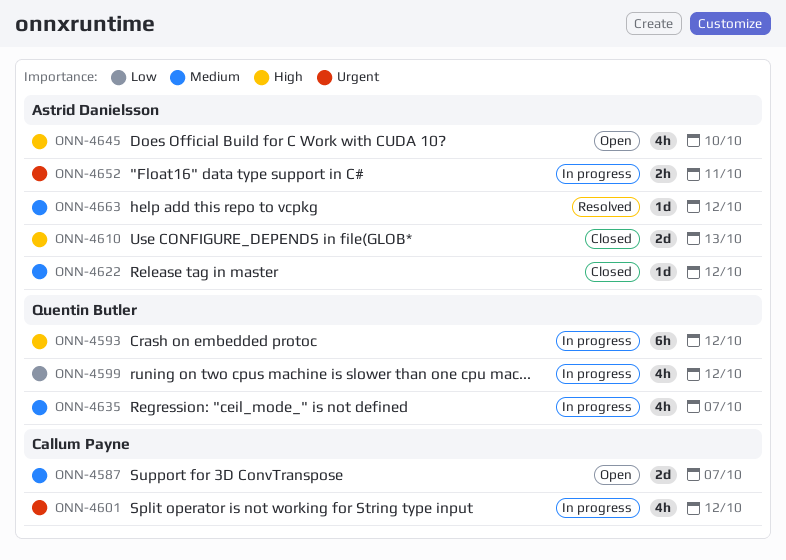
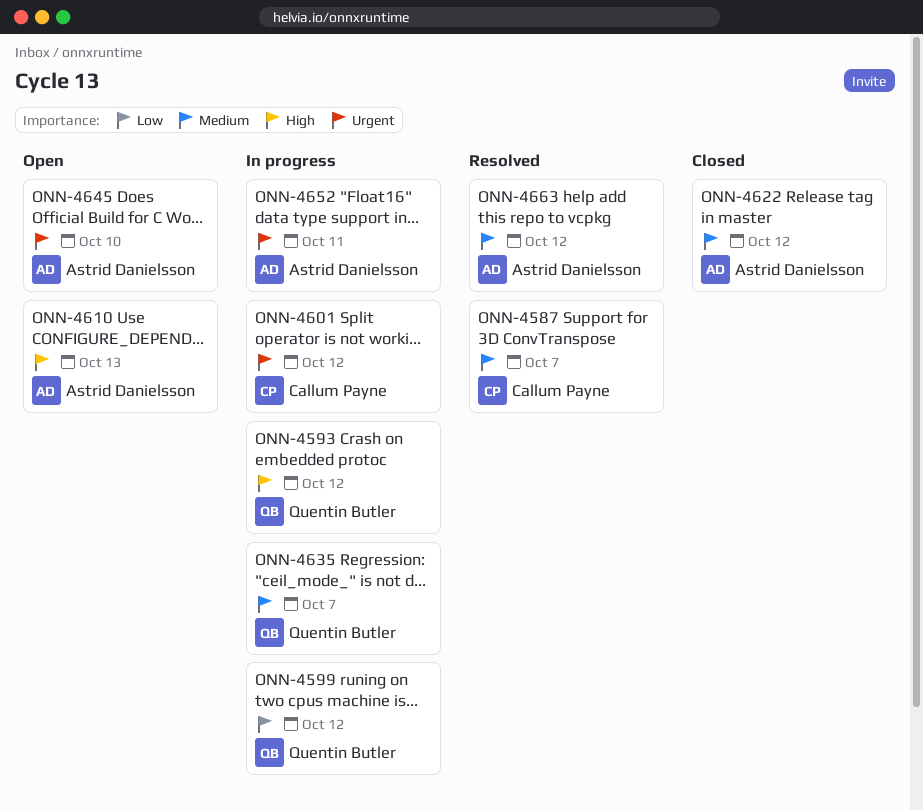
ONN-4587, status: Open -> Resolved
ONN-4610, status: Closed -> Open
ONN-4645, priority: High -> Urgent

